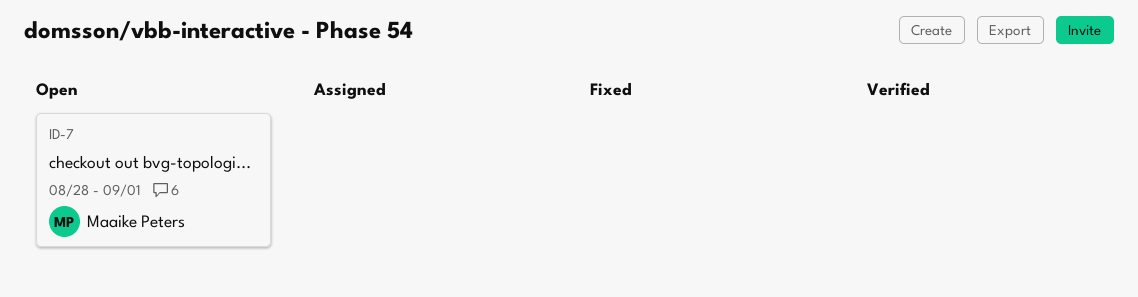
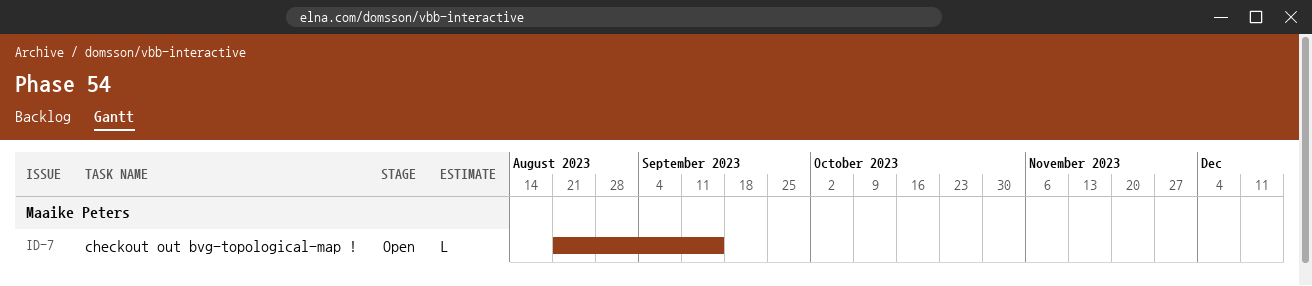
ID-7, start: Aug 28 -> Aug 21
ID-7, due: Sep 1 -> Sep 15

